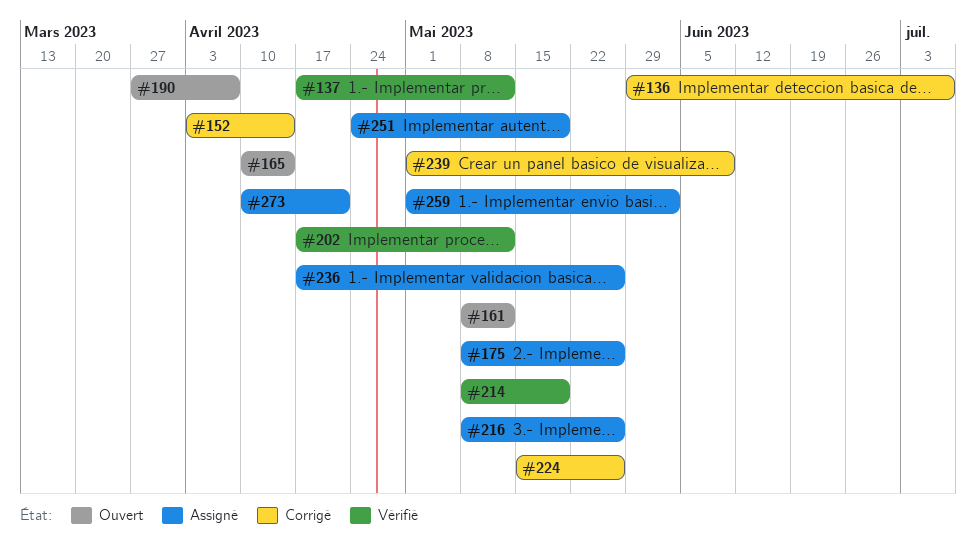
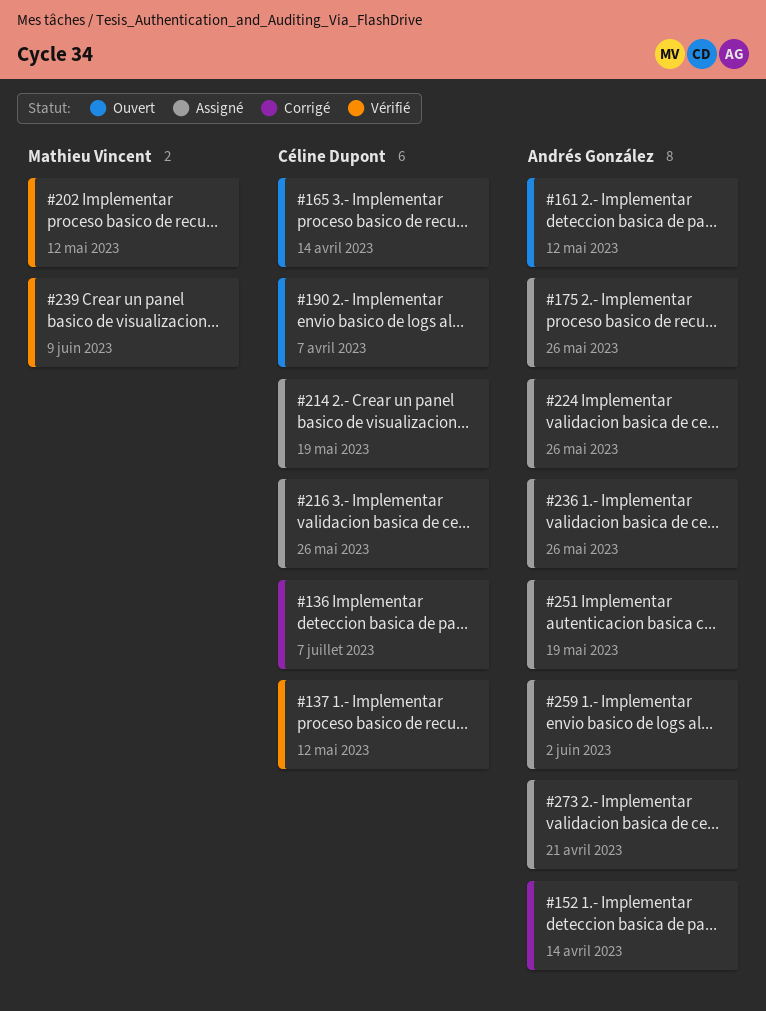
#214, status: Vérifié -> Assigné
#224, status: Corrigé -> Assigné
#239, status: Corrigé -> Vérifié

